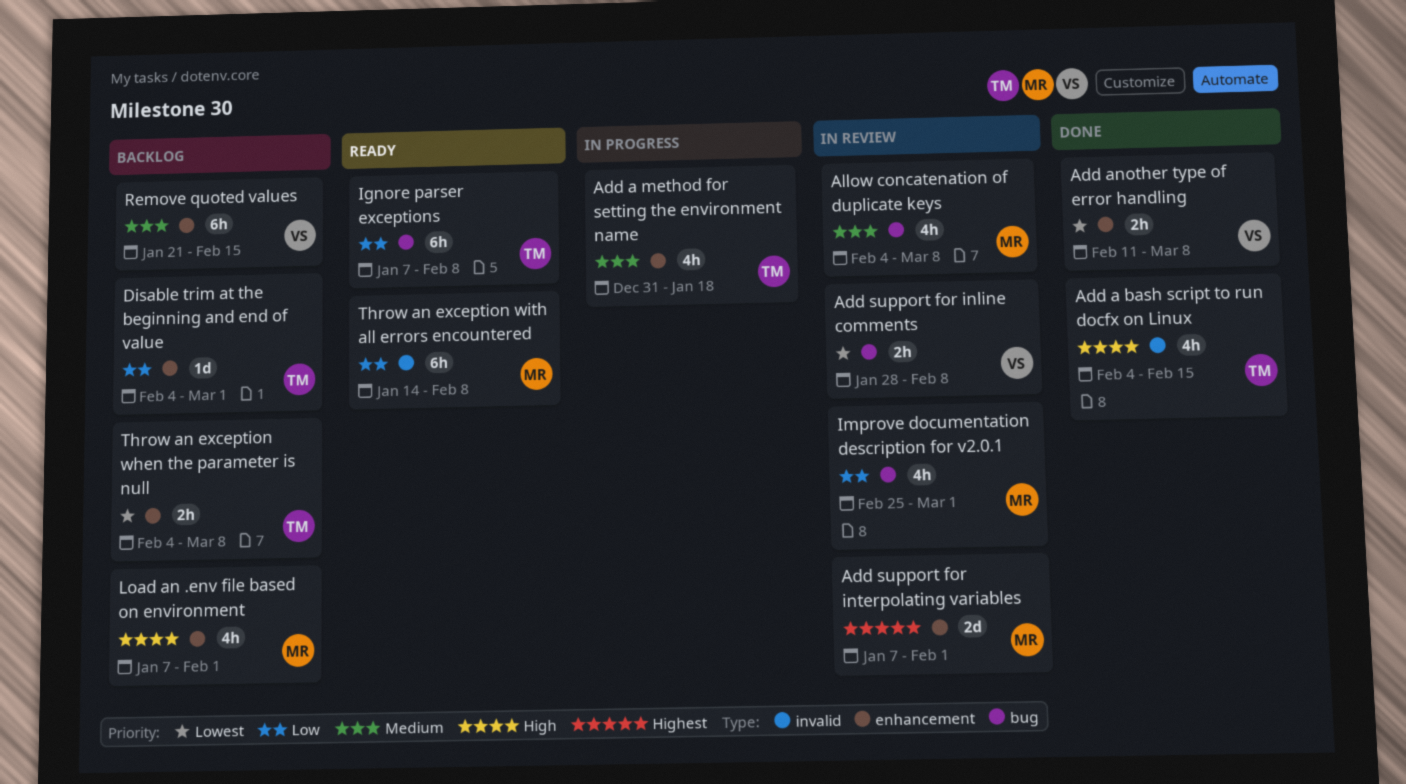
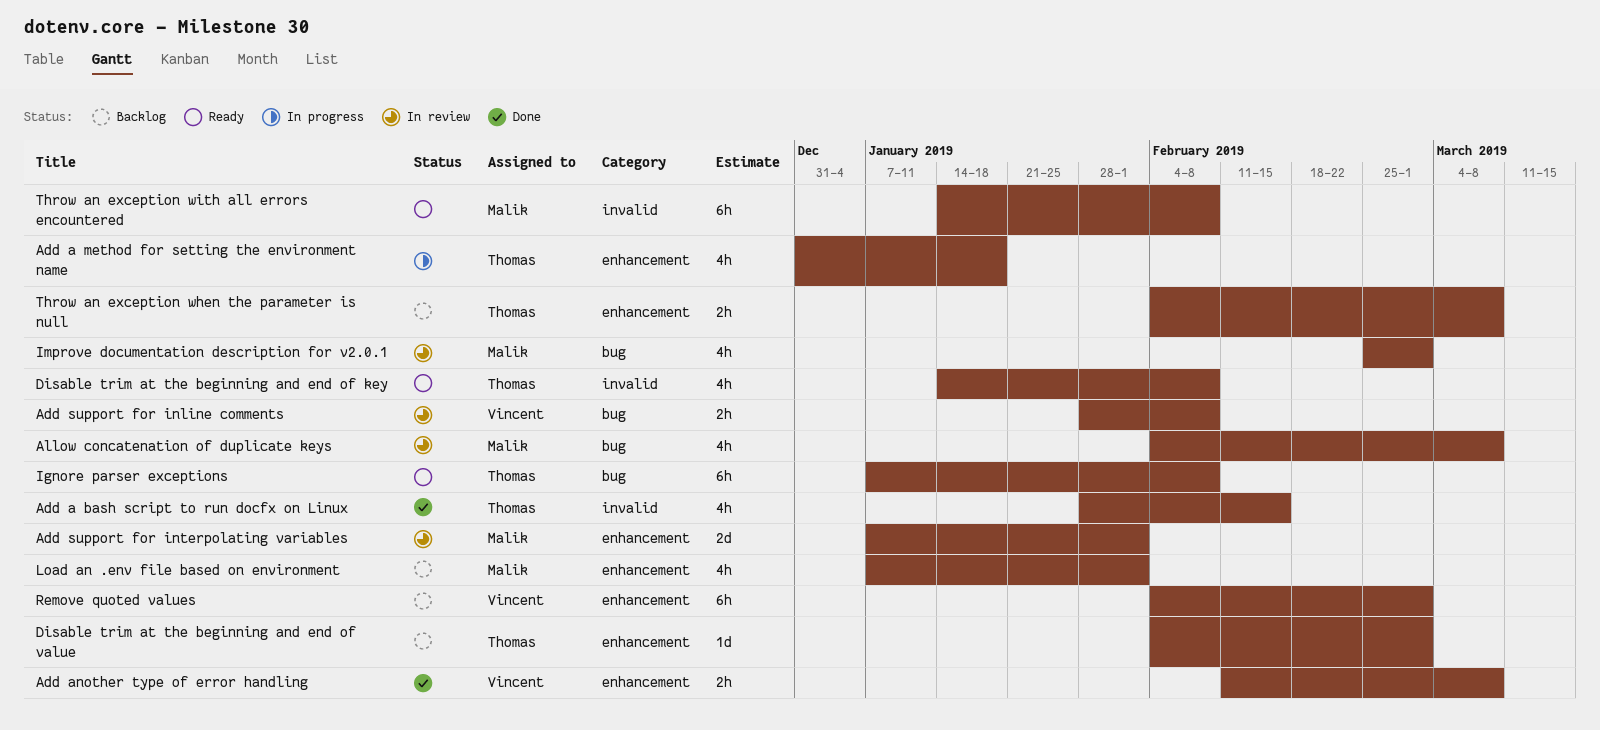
Add a bash script to run docfx on Linux, start: Feb 4 -> Jan 28
Disable trim at the beginning and end of key: none -> present
Remove quoted values, start: Jan 21 -> Feb 4
Remove quoted values, due: Feb 15 -> Mar 1

